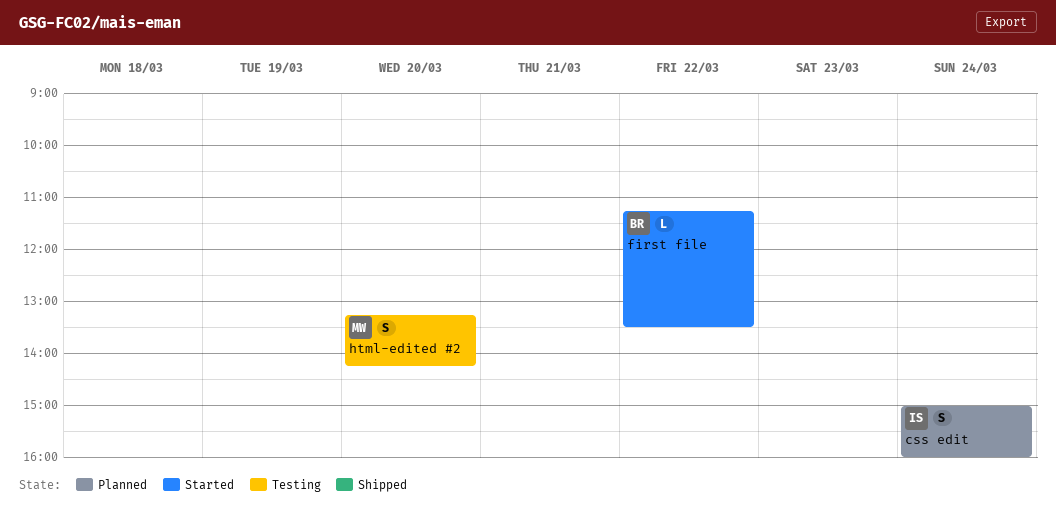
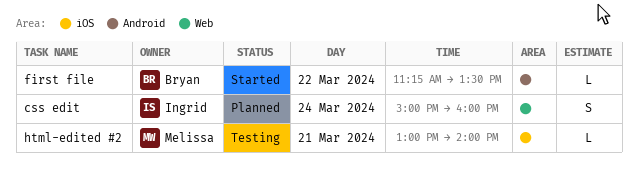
html-edited #2, estimate: S -> L
html-edited #2, day: Mar 20 -> Mar 21
html-edited #2, begins: 13:15 -> 13:00
html-edited #2, ends: 14:15 -> 14:00

